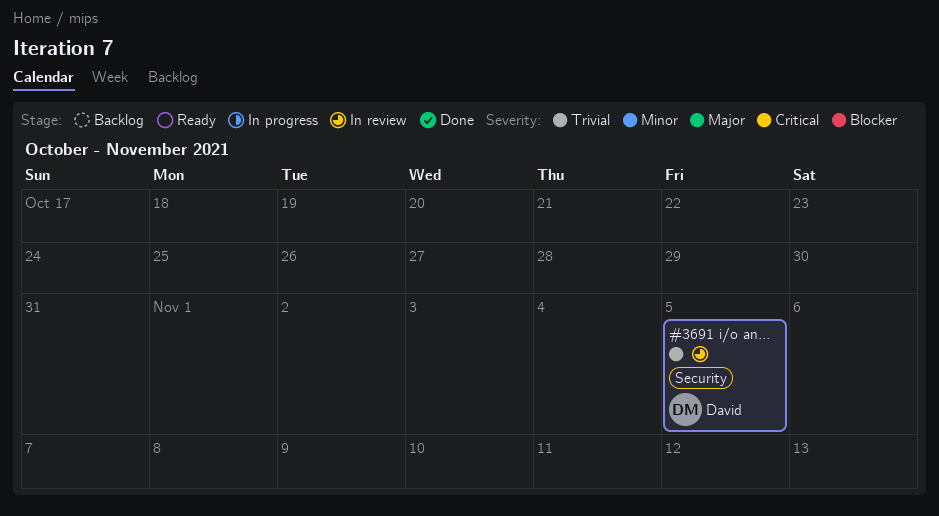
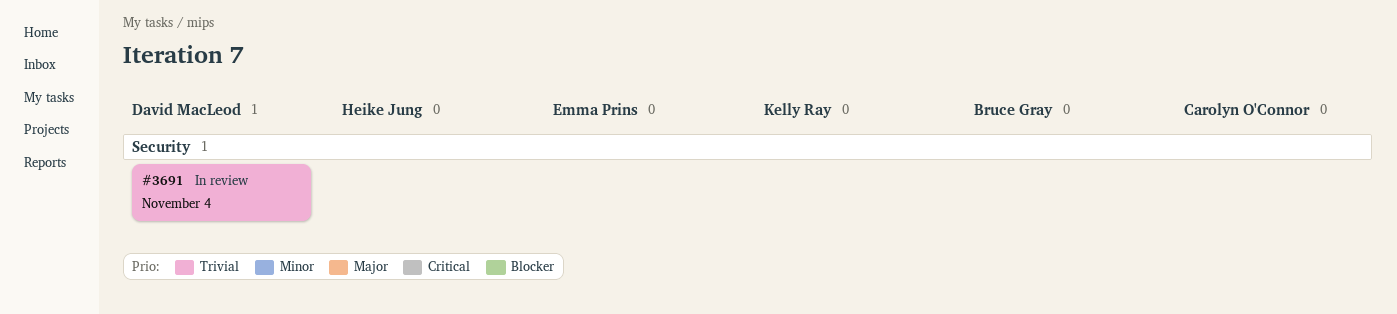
#3691, due: Nov 5 -> Nov 4

